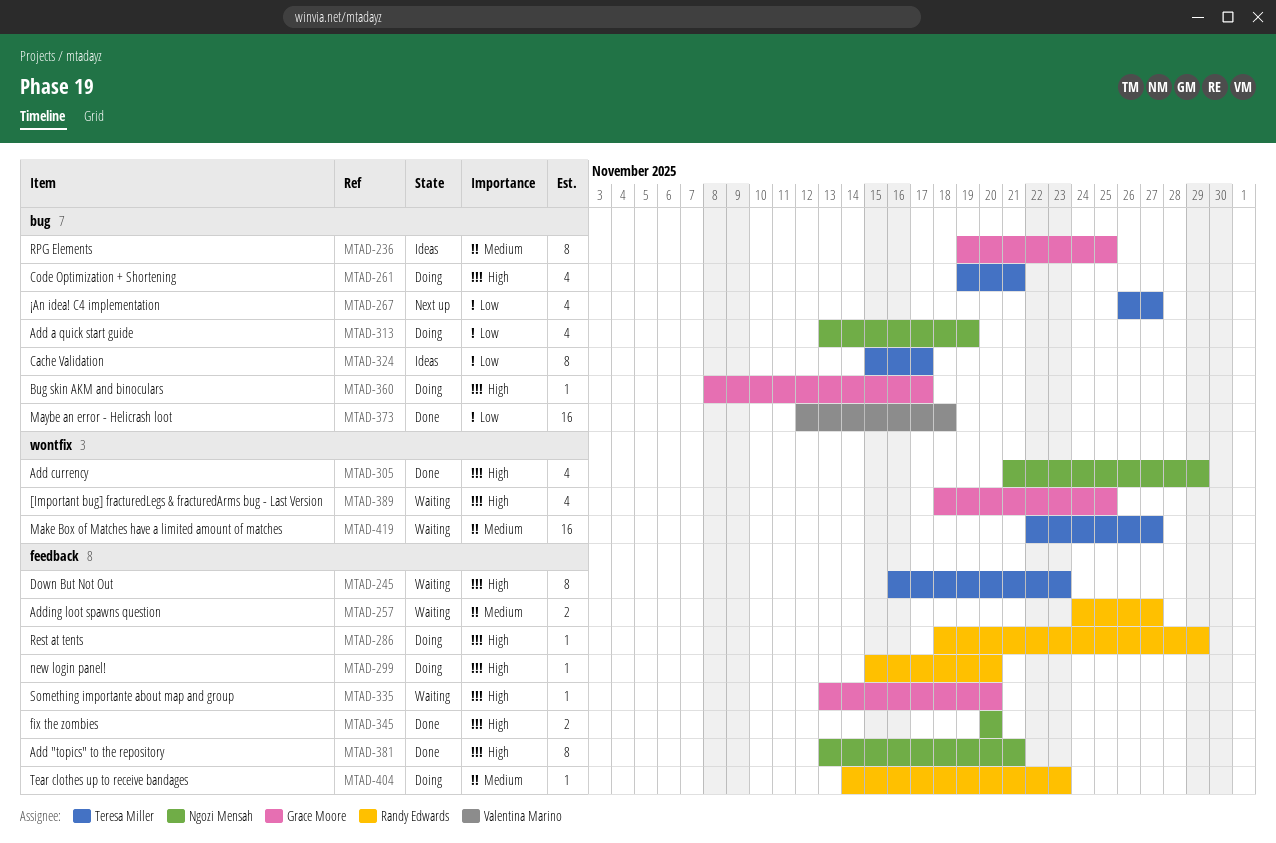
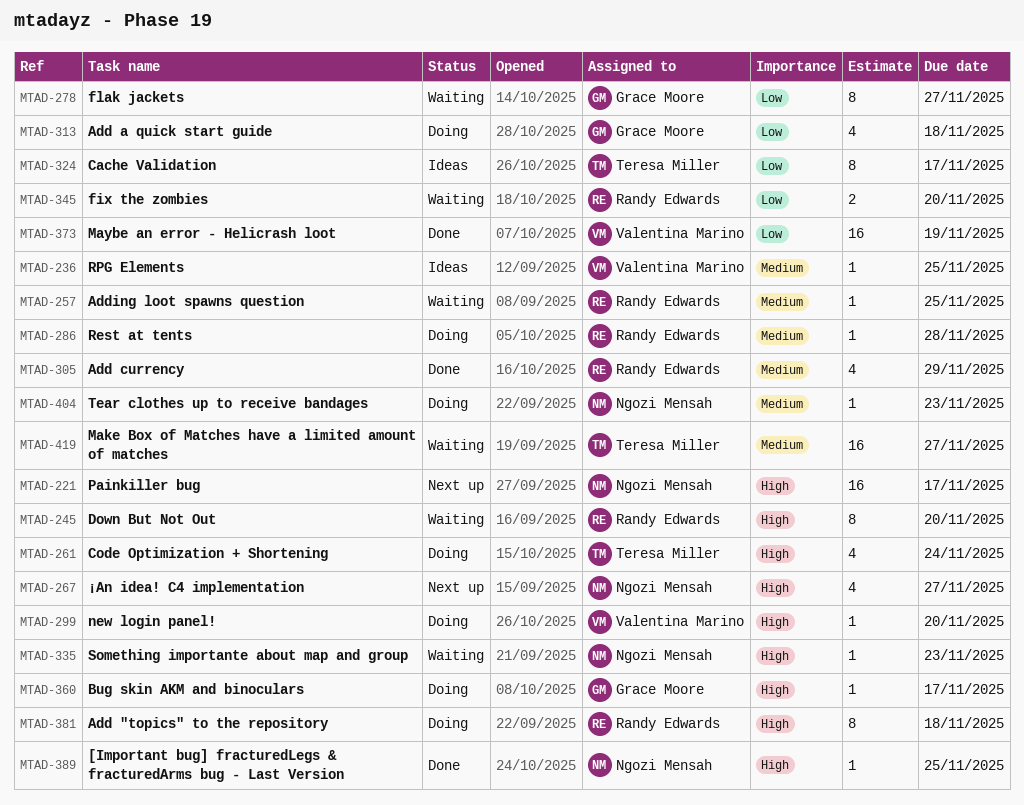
MTAD-221: none -> present
MTAD-236, owner: Grace Moore -> Valentina Marino
MTAD-236, estimate: 8 -> 1
MTAD-245, owner: Teresa Miller -> Randy Edwards
MTAD-245, due: Nov 23 -> Nov 20
MTAD-257, estimate: 2 -> 1
MTAD-257, due: Nov 27 -> Nov 25
MTAD-261, due: Nov 21 -> Nov 24
MTAD-267, owner: Teresa Miller -> Ngozi Mensah
MTAD-267, priority: Low -> High
MTAD-278: none -> present
MTAD-286, priority: High -> Medium
MTAD-286, due: Nov 29 -> Nov 28
MTAD-299, owner: Randy Edwards -> Valentina Marino
MTAD-305, owner: Ngozi Mensah -> Randy Edwards
MTAD-305, priority: High -> Medium
MTAD-313, owner: Ngozi Mensah -> Grace Moore
MTAD-313, due: Nov 19 -> Nov 18
MTAD-335, owner: Grace Moore -> Ngozi Mensah
MTAD-335, due: Nov 20 -> Nov 23
MTAD-345, status: Done -> Waiting
MTAD-345, owner: Ngozi Mensah -> Randy Edwards
MTAD-345, priority: High -> Low
MTAD-373, due: Nov 18 -> Nov 19
MTAD-381, status: Done -> Doing
MTAD-381, owner: Ngozi Mensah -> Randy Edwards
MTAD-381, due: Nov 21 -> Nov 18
MTAD-389, status: Waiting -> Done
MTAD-389, owner: Grace Moore -> Ngozi Mensah
MTAD-389, estimate: 4 -> 1
MTAD-404, owner: Randy Edwards -> Ngozi Mensah

